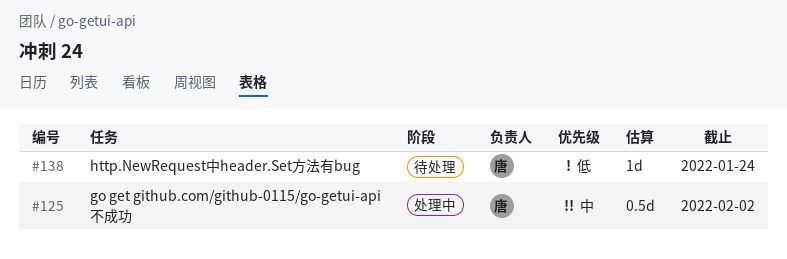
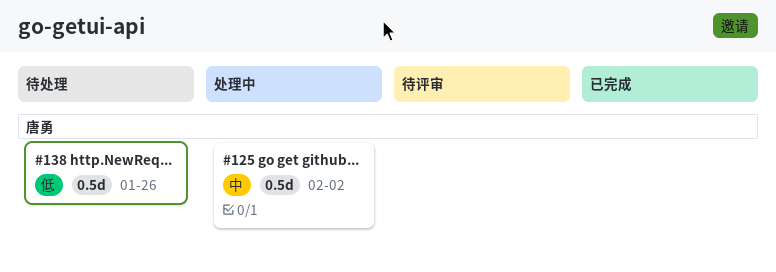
#138, estimate: 1d -> 0.5d
#138, due: Jan 24 -> Jan 26

